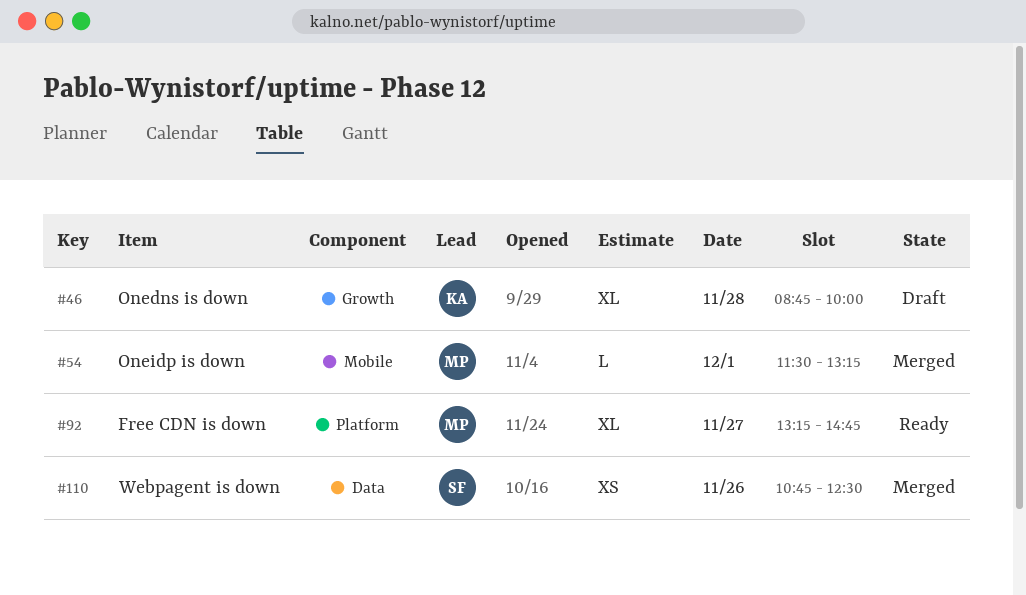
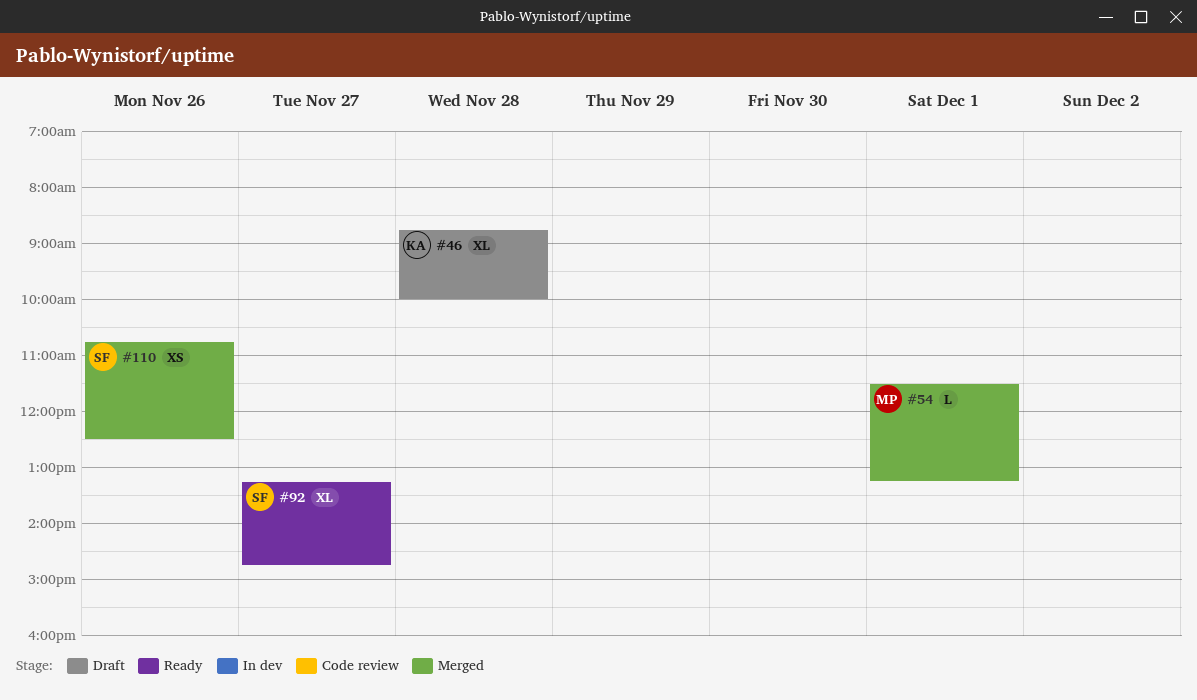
#92, owner: MP -> SF

